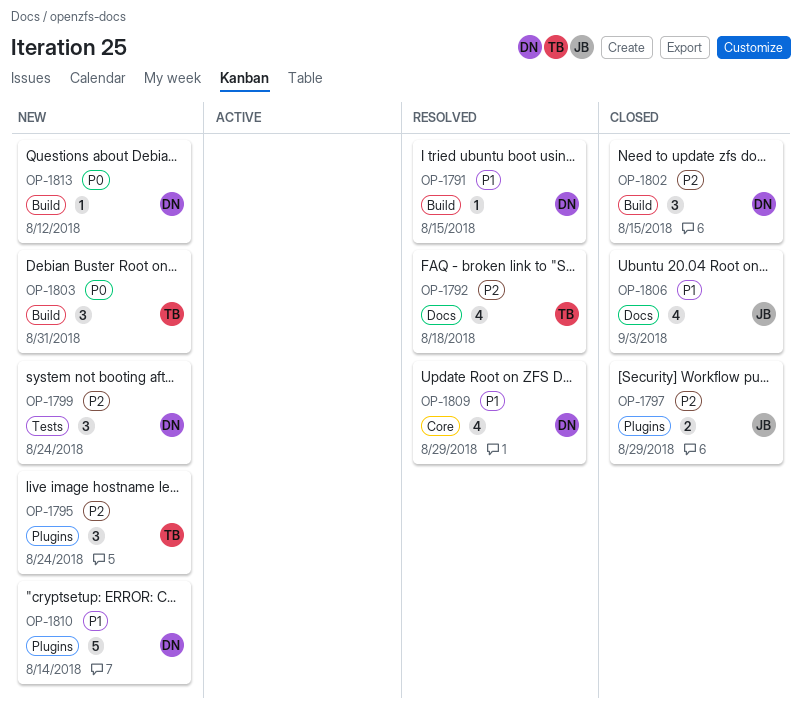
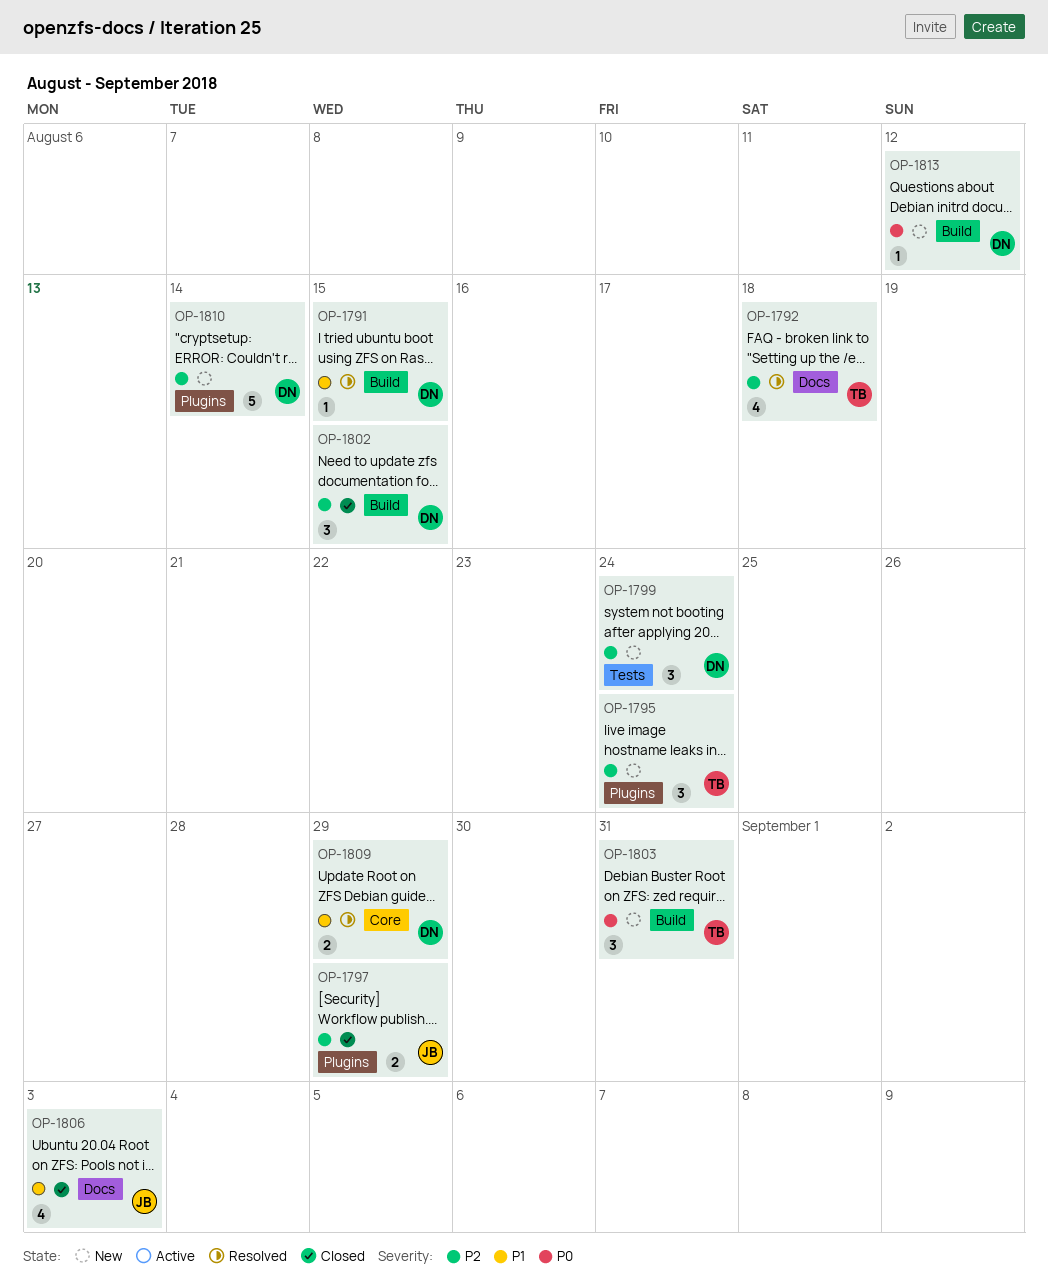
OP-1809, estimate: 4 -> 2
OP-1810, priority: P1 -> P2

